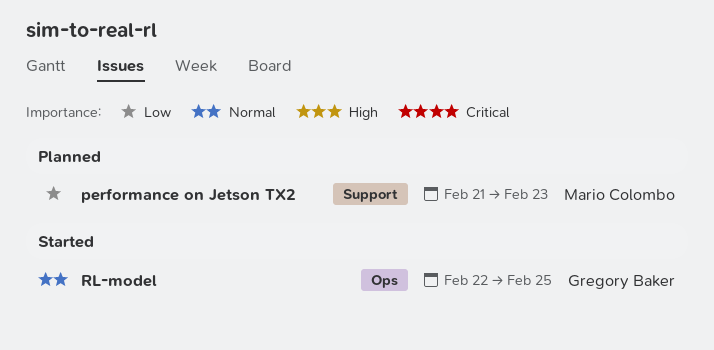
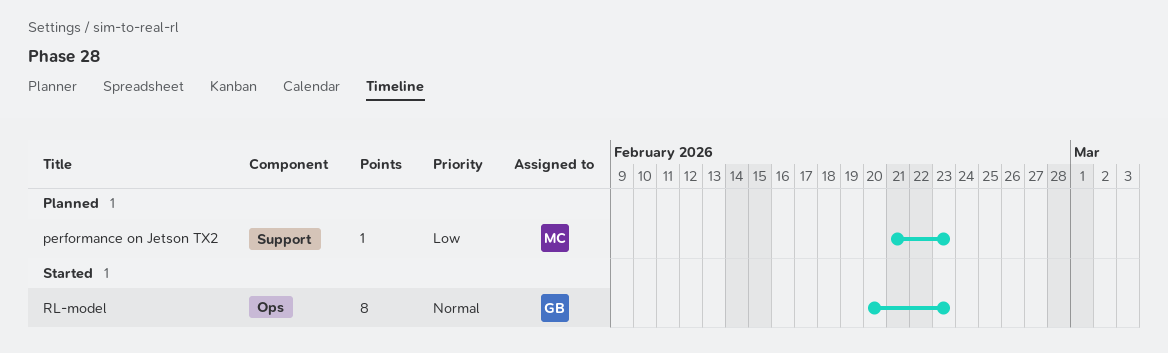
RL-model, start: Feb 22 -> Feb 20
RL-model, due: Feb 25 -> Feb 23

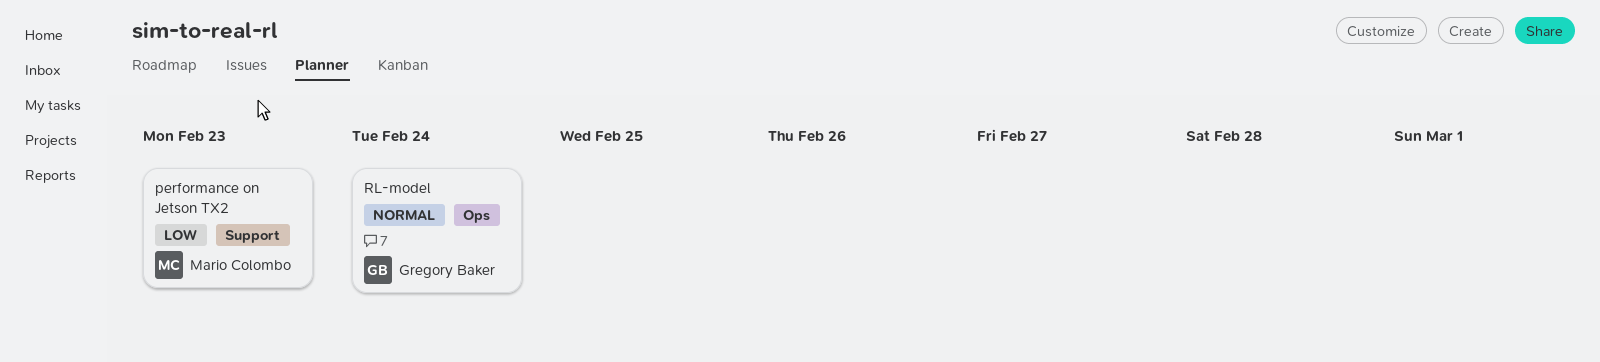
RL-model, due: Feb 23 -> Feb 24

